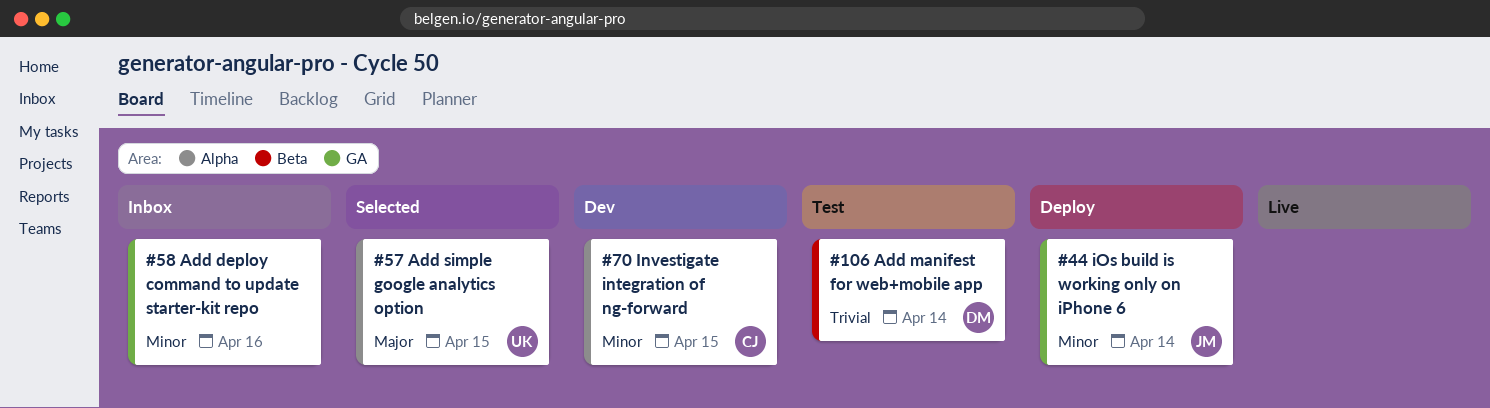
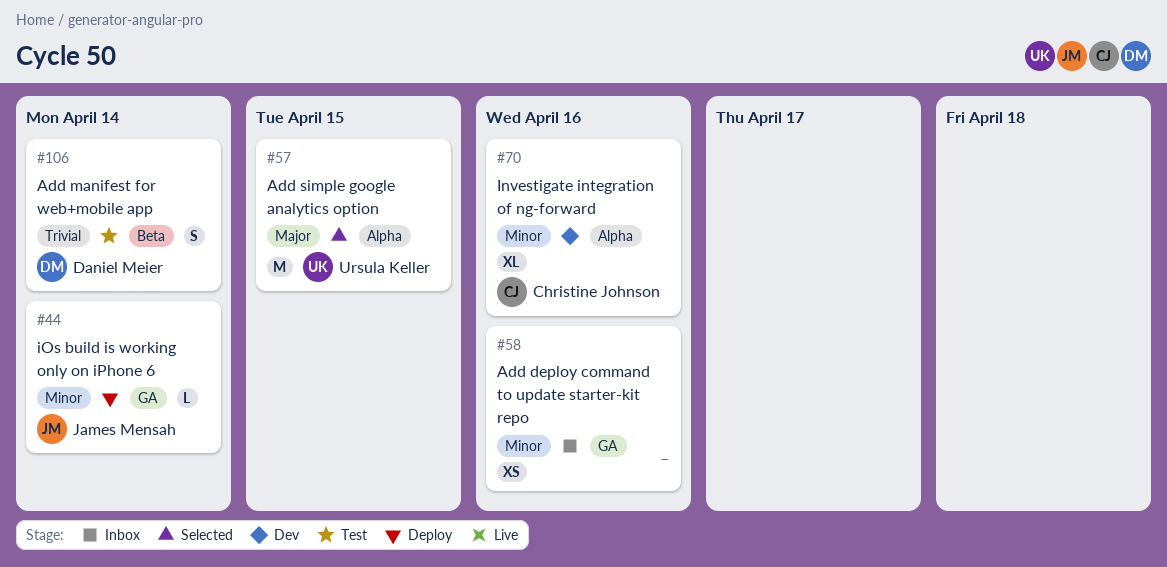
#70, due: Apr 15 -> Apr 16

